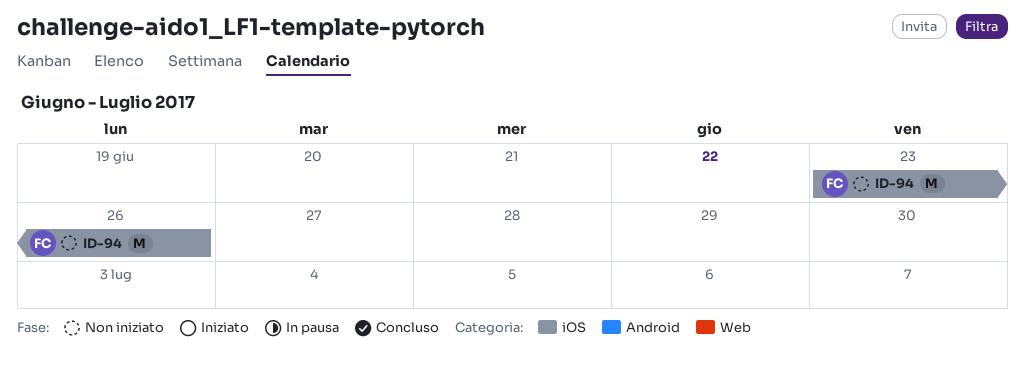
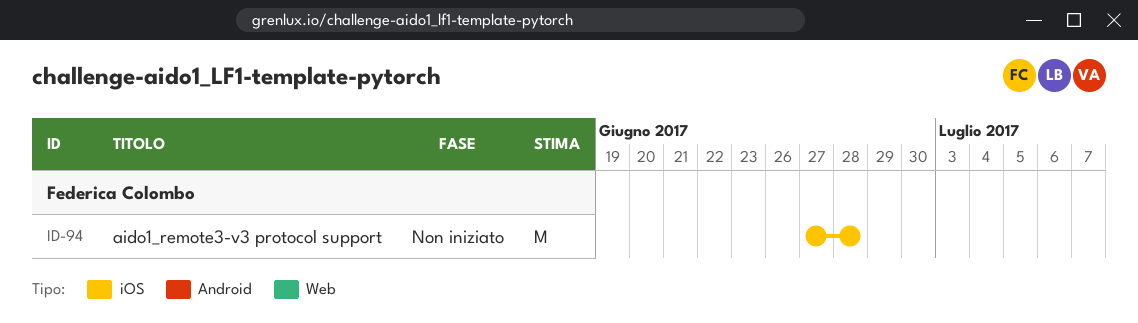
ID-94, start: Jun 23 -> Jun 27
ID-94, due: Jun 26 -> Jun 28

